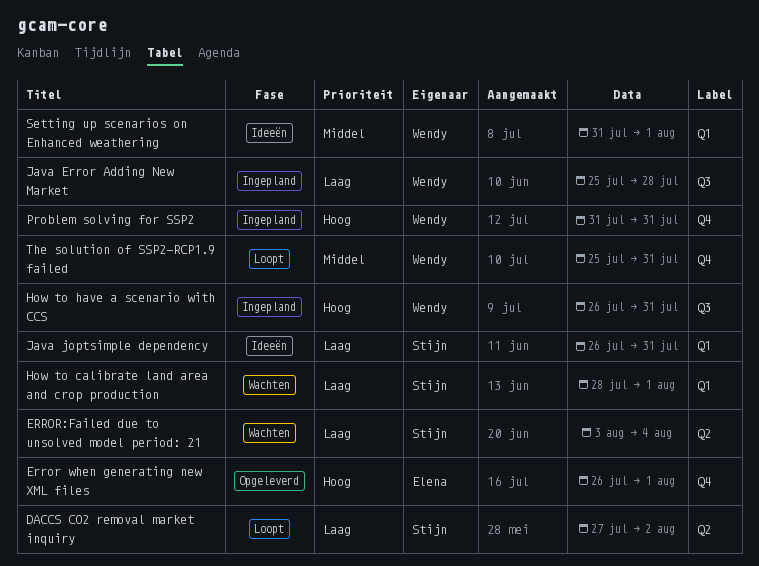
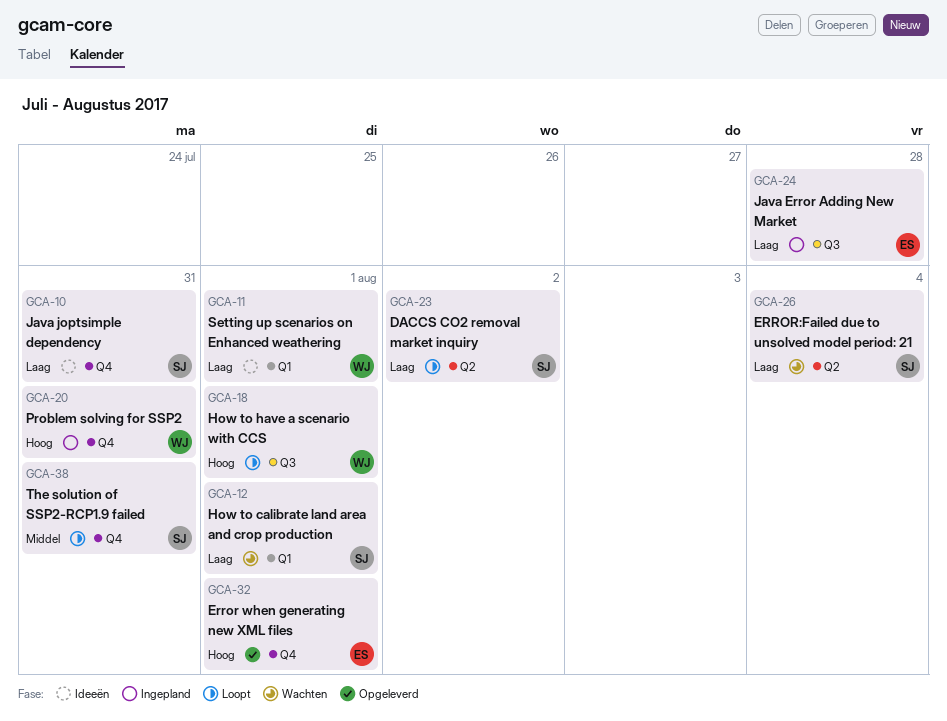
How to have a scenario with CCS, status: Ingepland -> Loopt
How to have a scenario with CCS, due: Jul 31 -> Aug 1
Java Error Adding New Market, owner: Wendy -> Elena
Java joptsimple dependency, label: Q1 -> Q4
Setting up scenarios on Enhanced weathering, priority: Middel -> Laag
The solution of SSP2-RCP1.9 failed, owner: Wendy -> Stijn

